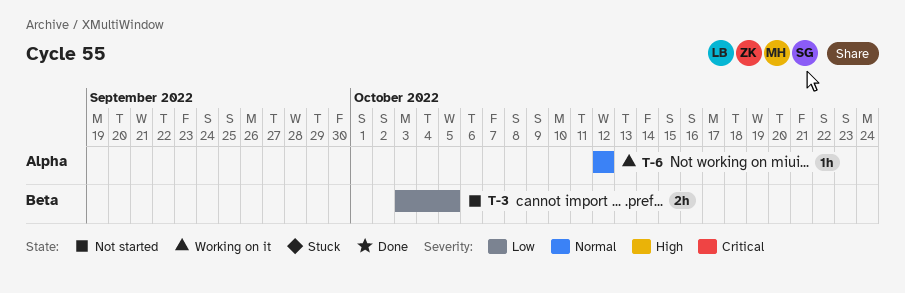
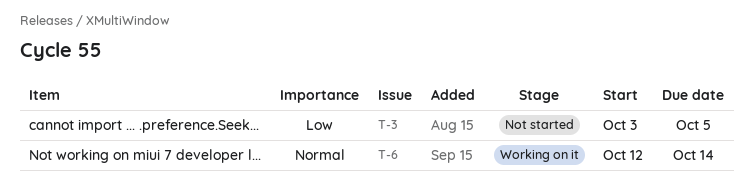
T-6, due: Oct 12 -> Oct 14

